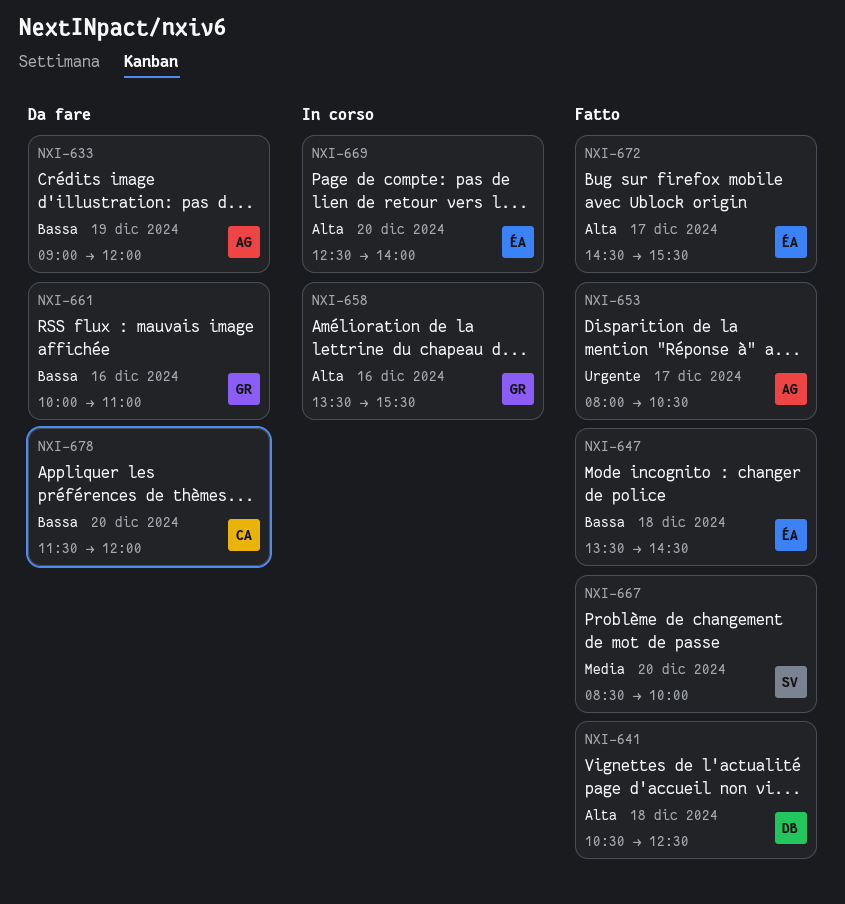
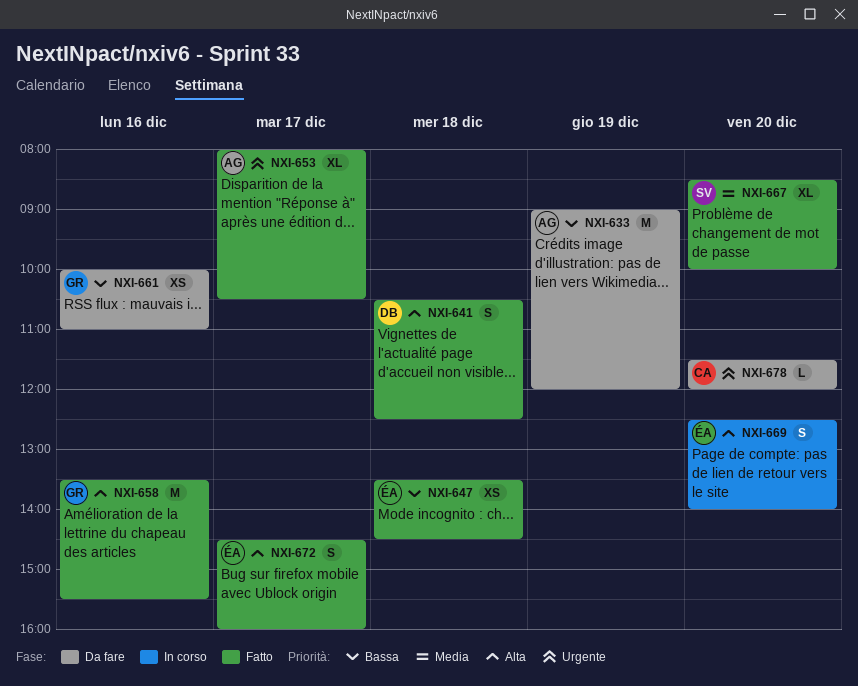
NXI-658, status: In corso -> Fatto
NXI-672, ends: 15:30 -> 16:00
NXI-678, priority: Bassa -> Urgente

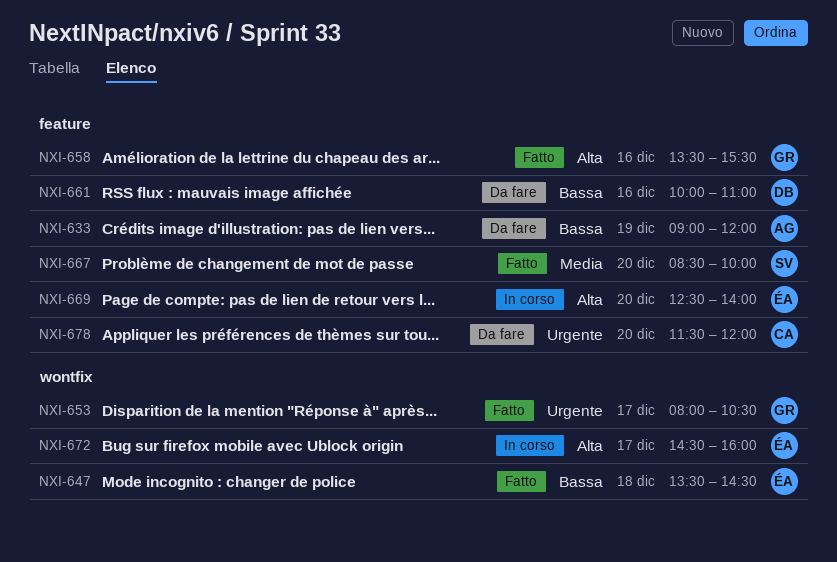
NXI-641: present -> none
NXI-653, owner: AG -> GR
NXI-661, owner: GR -> DB
NXI-672, status: Fatto -> In corso

